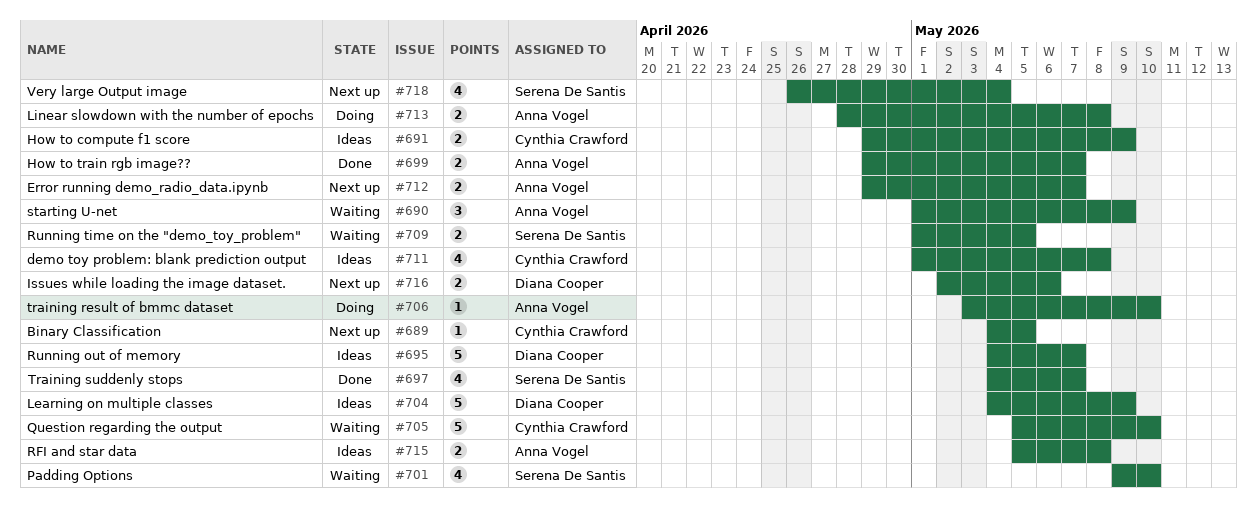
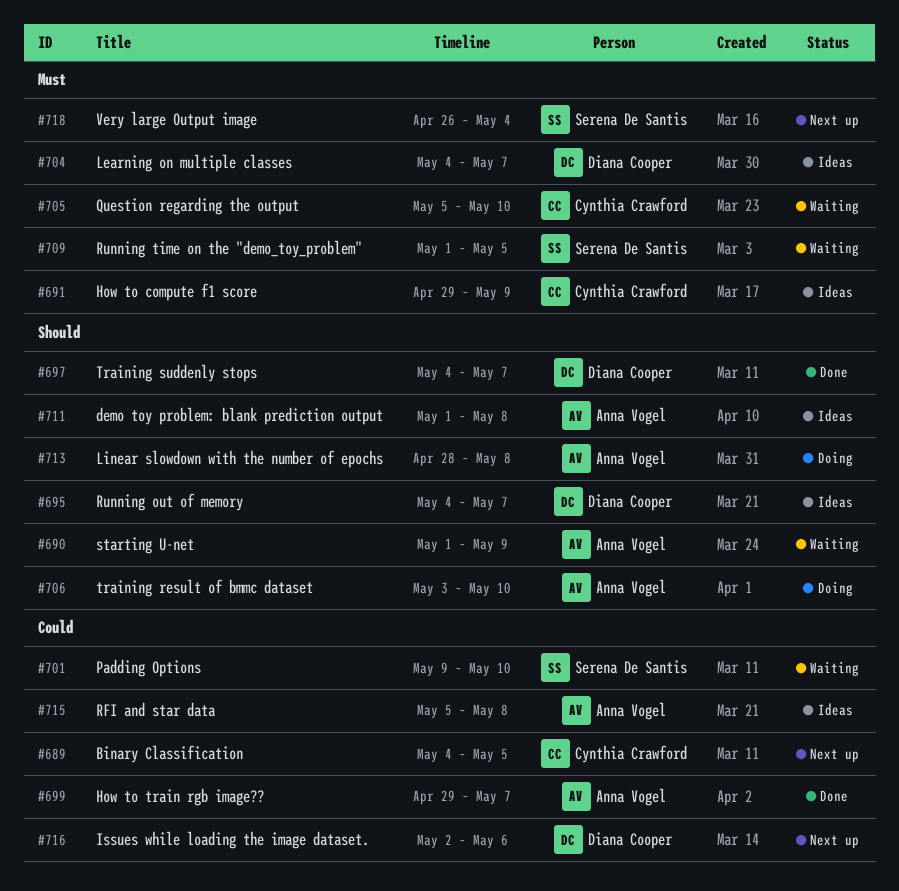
#697, owner: Serena De Santis -> Diana Cooper
#704, due: May 9 -> May 7
#711, owner: Cynthia Crawford -> Anna Vogel
#712: present -> none

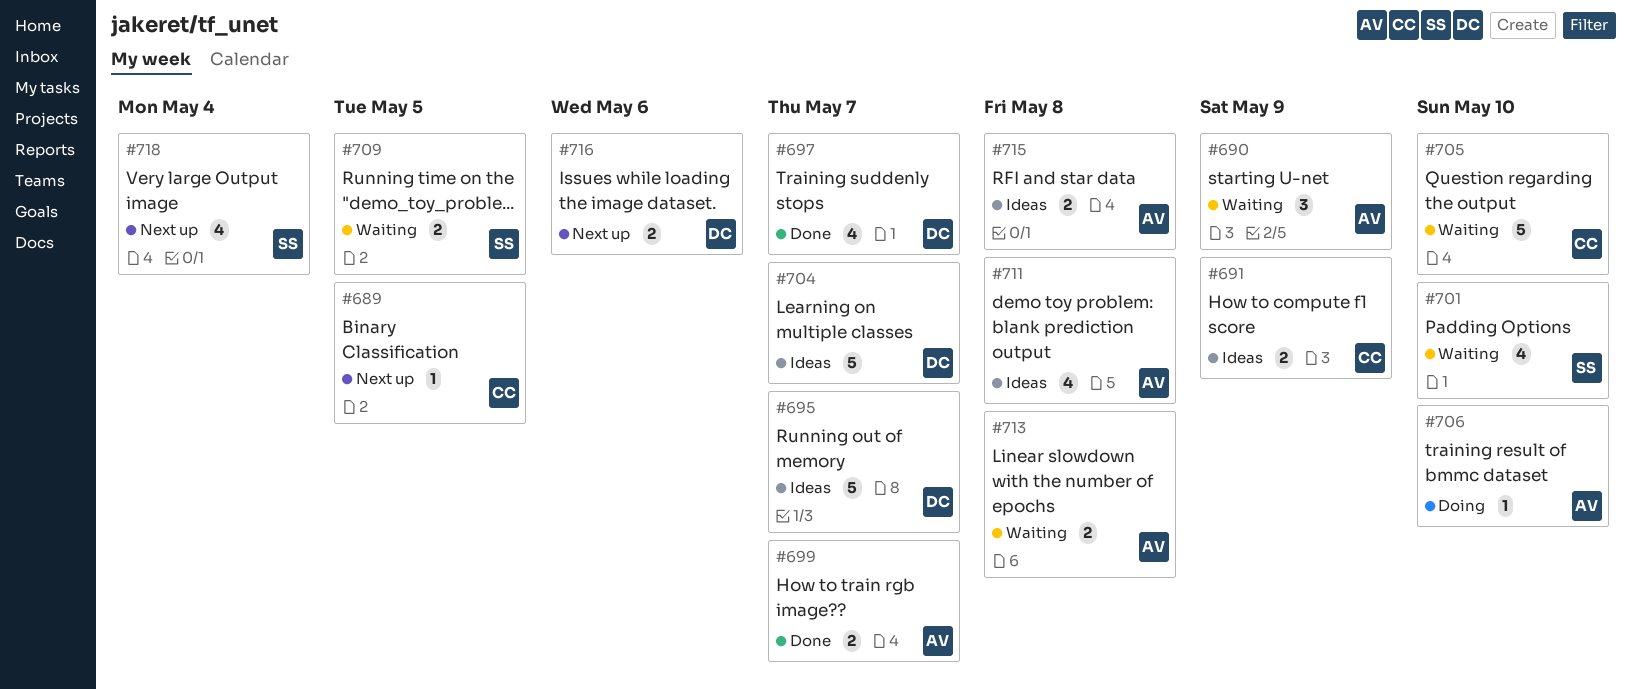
#713, status: Doing -> Waiting

